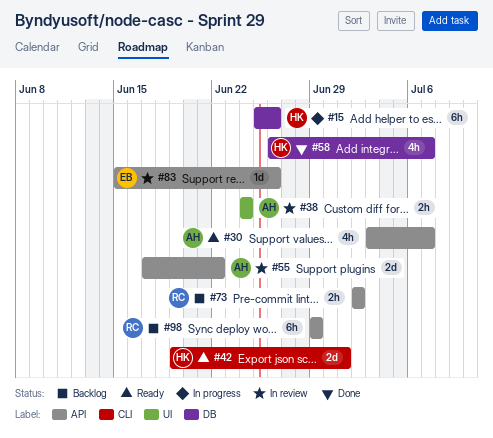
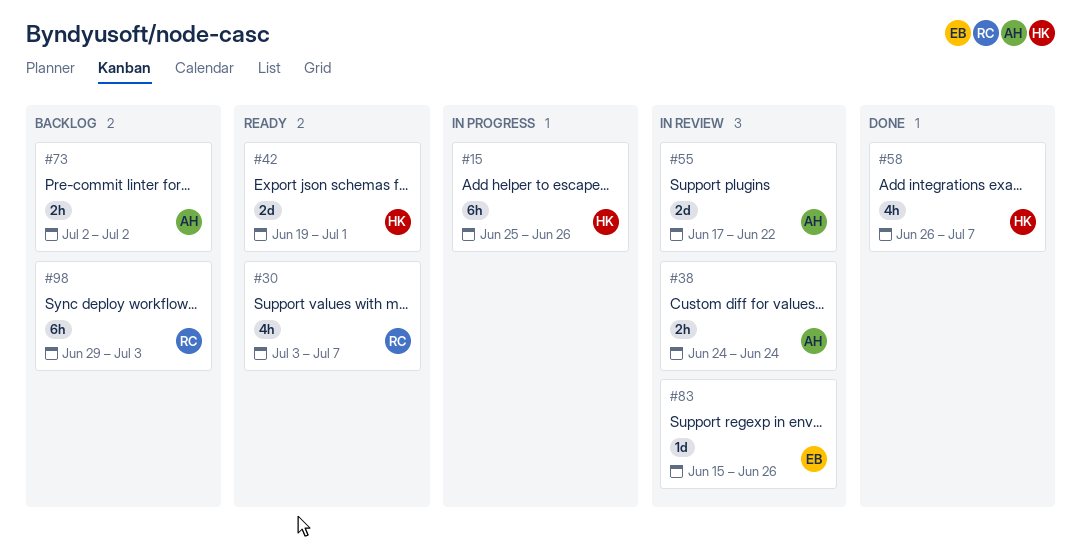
#30, owner: AH -> RC
#73, owner: RC -> AH
#98, due: Jun 29 -> Jul 3

